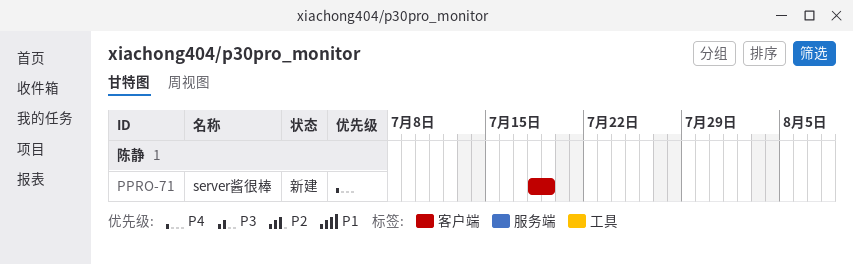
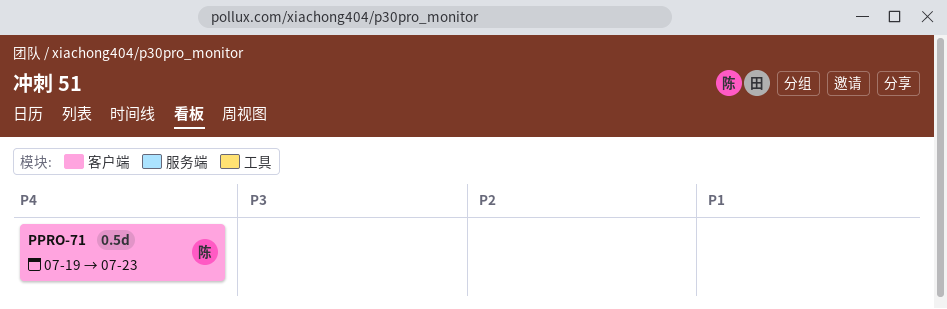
PPRO-71, start: Jul 18 -> Jul 19
PPRO-71, due: Jul 19 -> Jul 23

